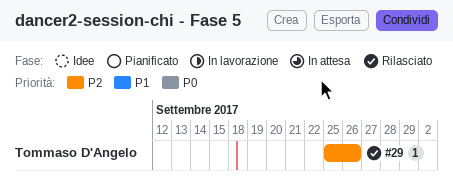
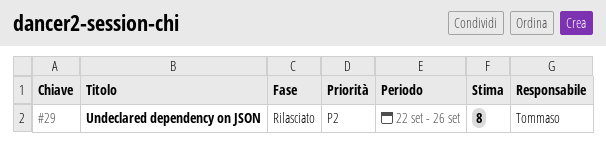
#29, estimate: 1 -> 8
#29, start: Sep 25 -> Sep 22

